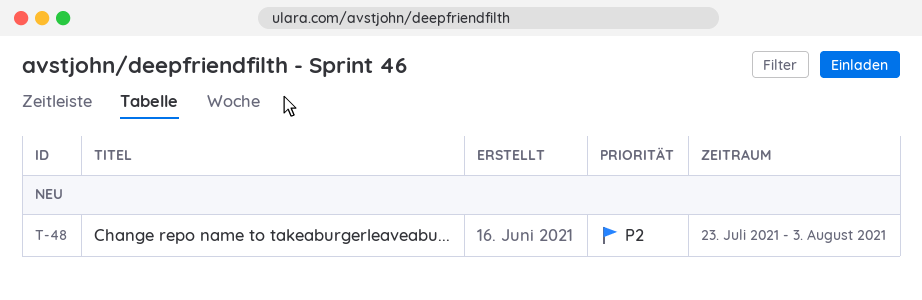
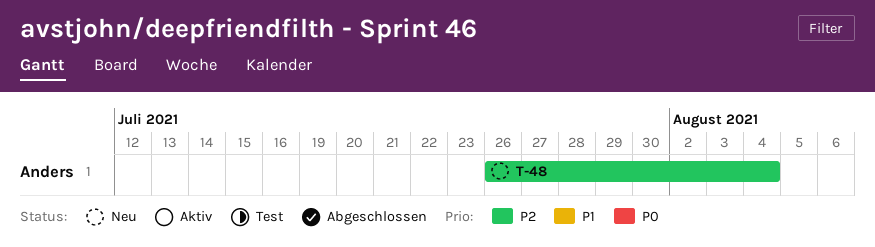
T-48, start: Jul 23 -> Jul 26
T-48, due: Aug 3 -> Aug 4

